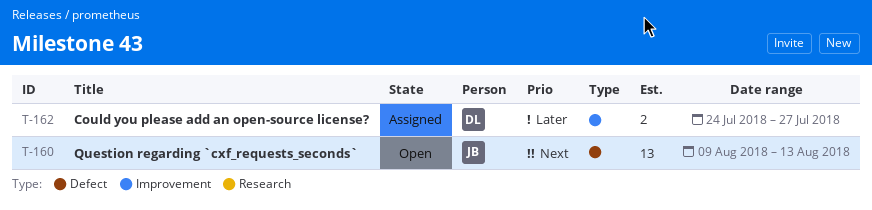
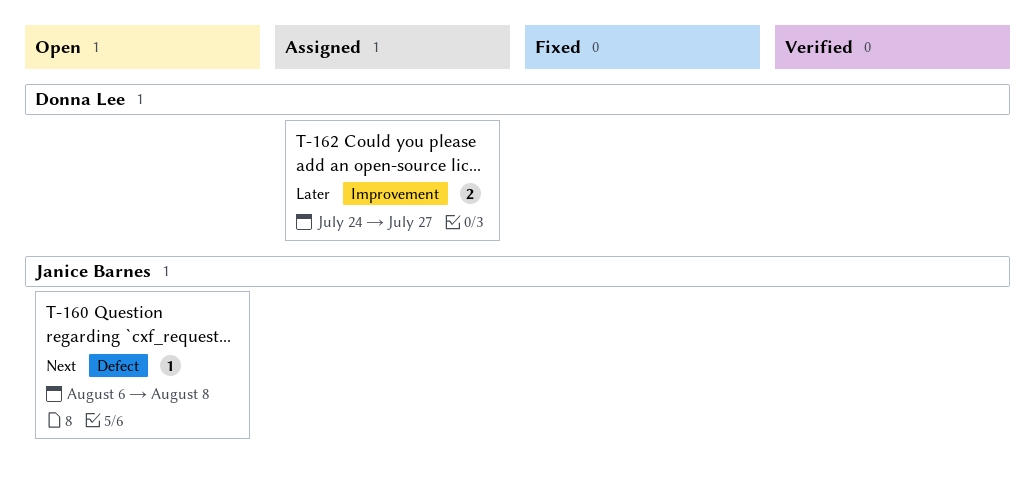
T-160, estimate: 13 -> 1
T-160, start: Aug 9 -> Aug 6
T-160, due: Aug 13 -> Aug 8

